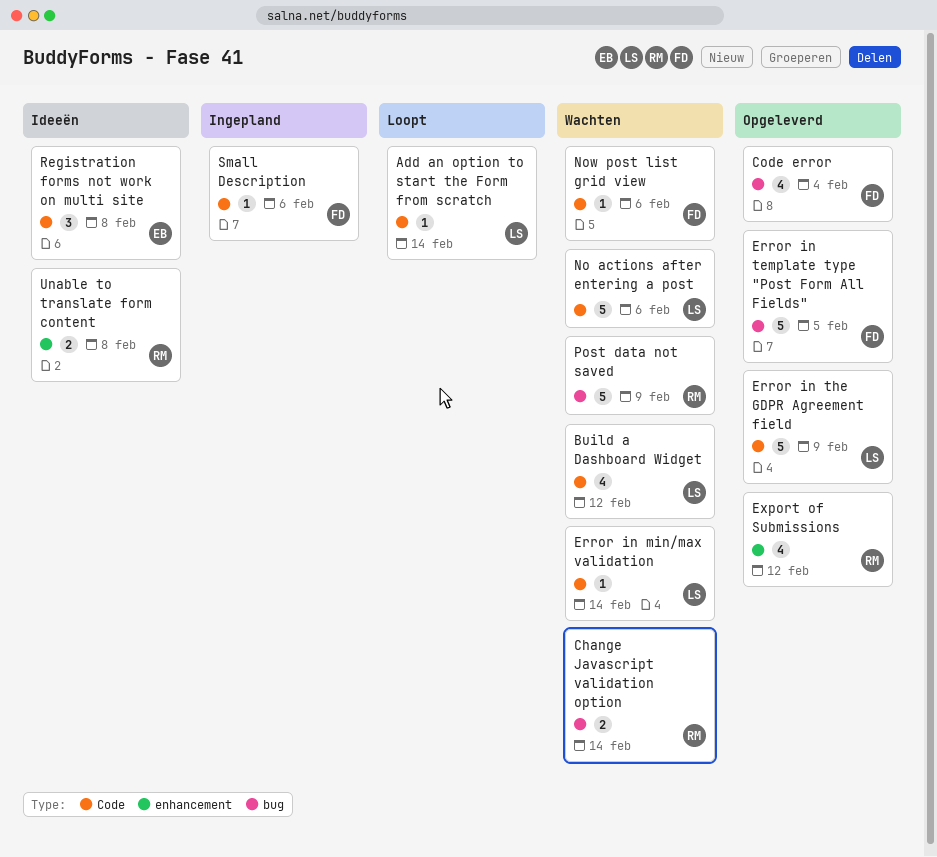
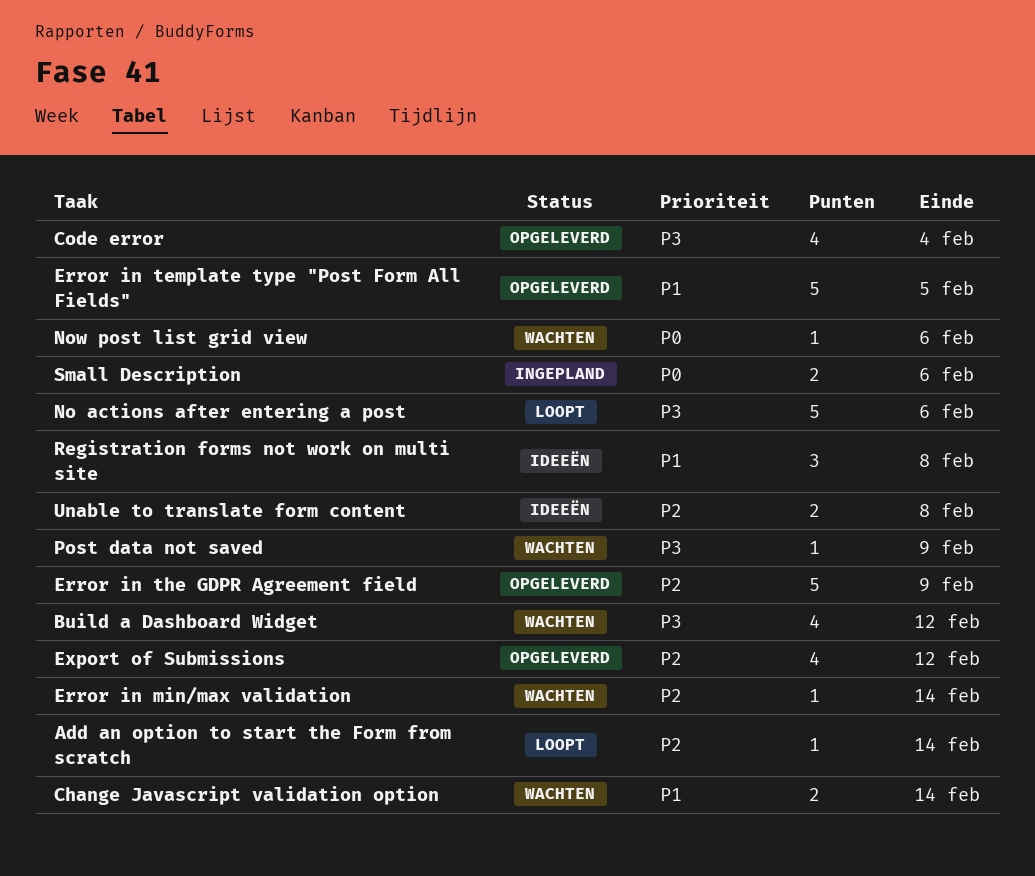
No actions after entering a post, status: Wachten -> Loopt
Post data not saved, estimate: 5 -> 1
Small Description, estimate: 1 -> 2

